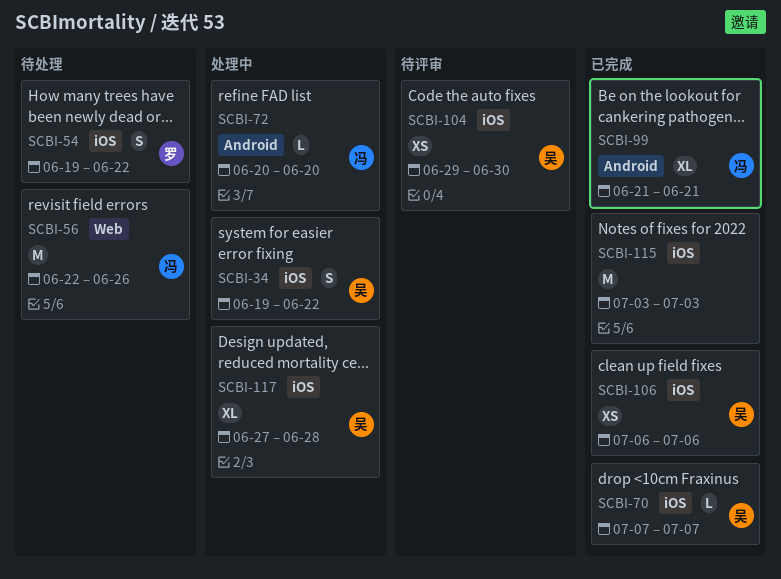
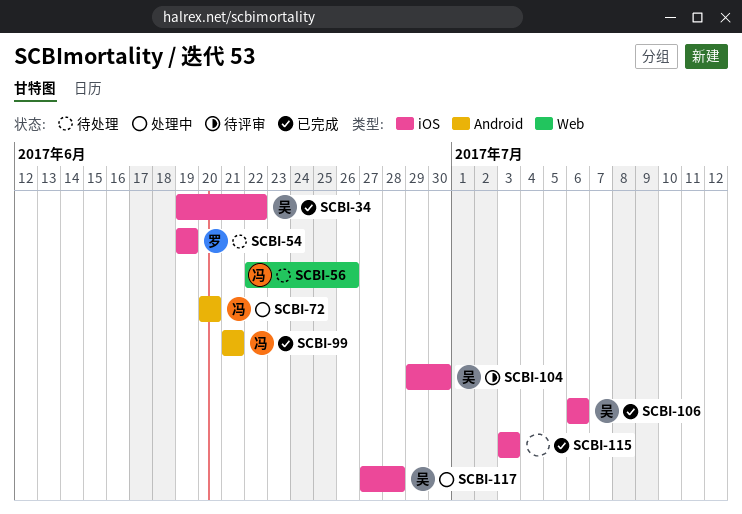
SCBI-34, status: 处理中 -> 已完成
SCBI-54, due: Jun 22 -> Jun 19
SCBI-70: present -> none

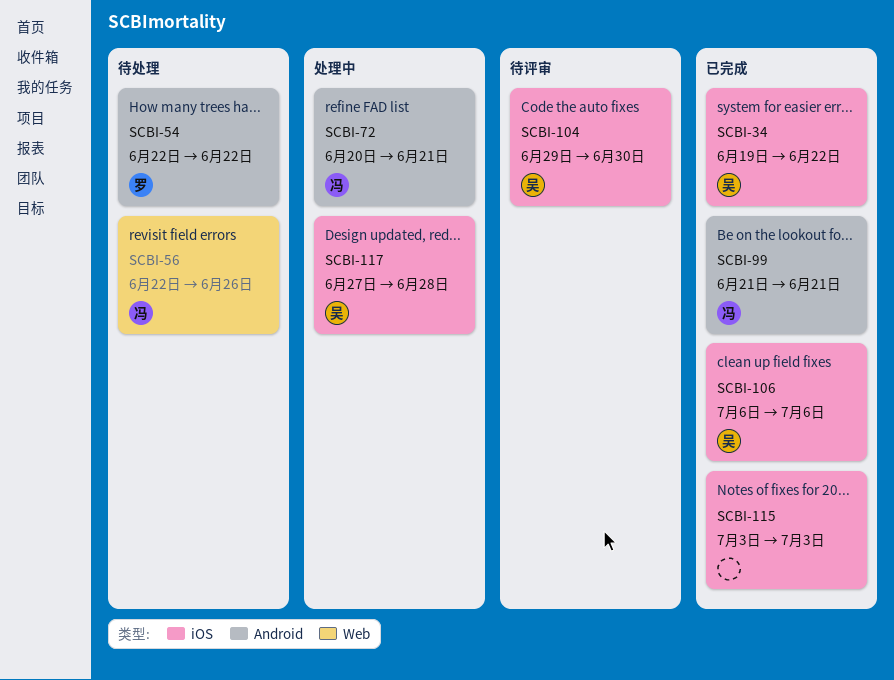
SCBI-54, label: iOS -> Android
SCBI-54, start: Jun 19 -> Jun 22
SCBI-54, due: Jun 19 -> Jun 22
SCBI-72, due: Jun 20 -> Jun 21

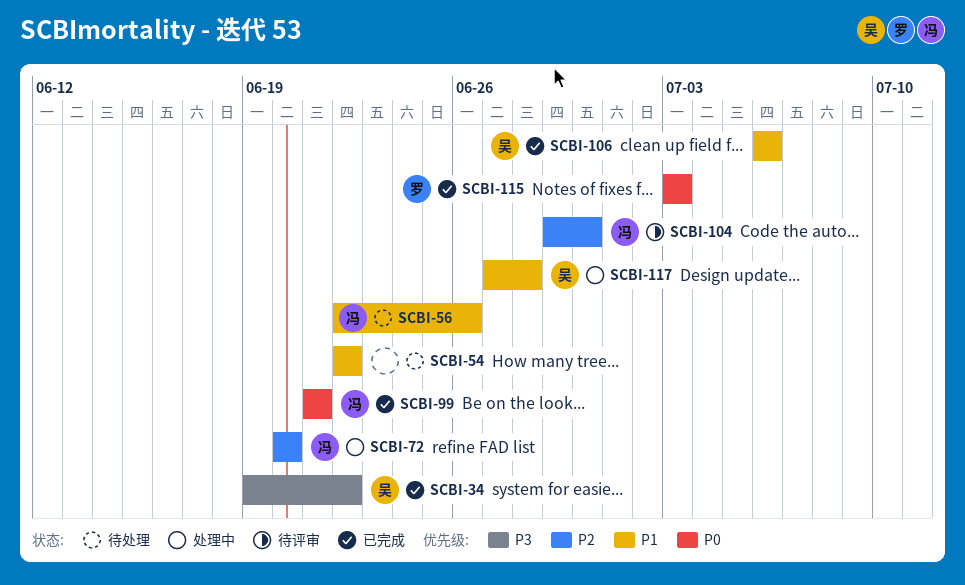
SCBI-54, owner: 罗 -> none
SCBI-72, due: Jun 21 -> Jun 20
SCBI-104, owner: 吴 -> 冯
SCBI-115, owner: none -> 罗

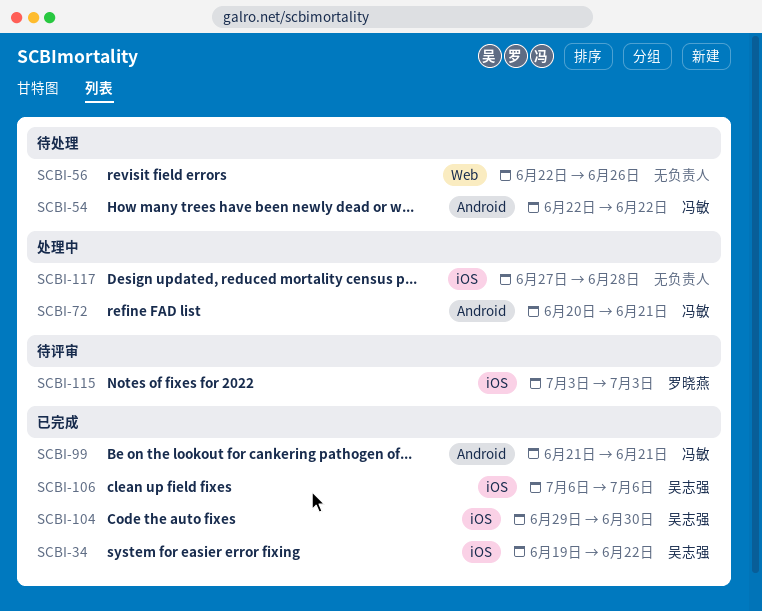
SCBI-54, owner: none -> 冯敏
SCBI-56, owner: 冯敏 -> none
SCBI-72, due: Jun 20 -> Jun 21
SCBI-104, status: 待评审 -> 已完成
SCBI-104, owner: 冯敏 -> 吴志强
SCBI-115, status: 已完成 -> 待评审
SCBI-117, owner: 吴志强 -> none

